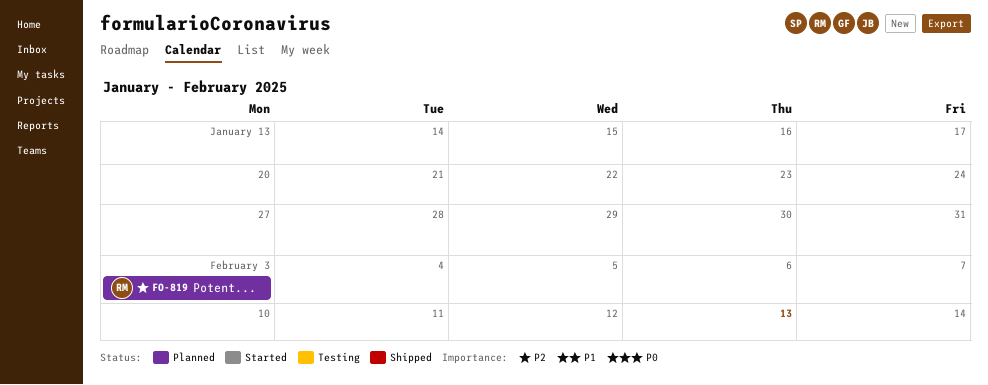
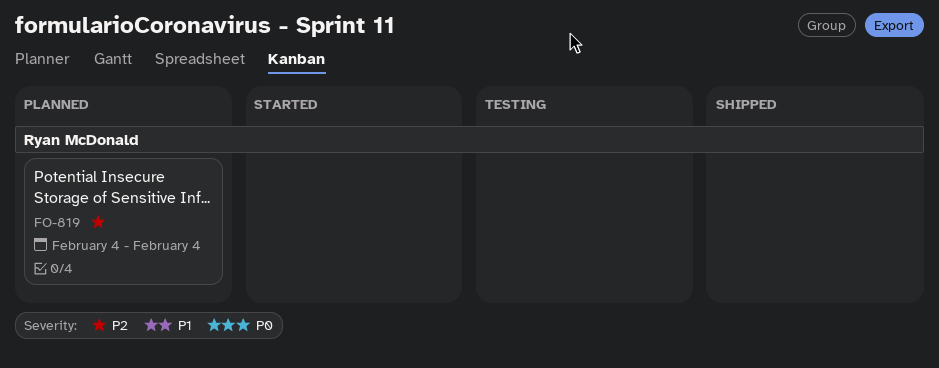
FO-819, start: Feb 3 -> Feb 4
FO-819, due: Feb 3 -> Feb 4

